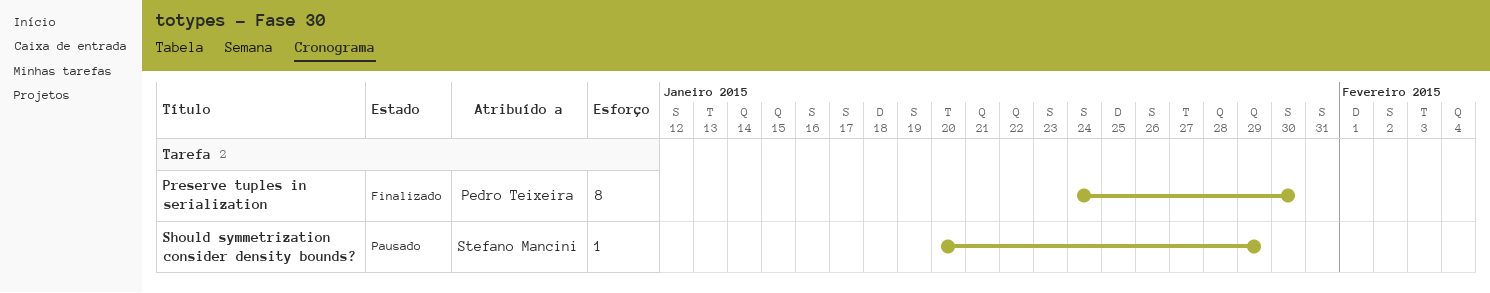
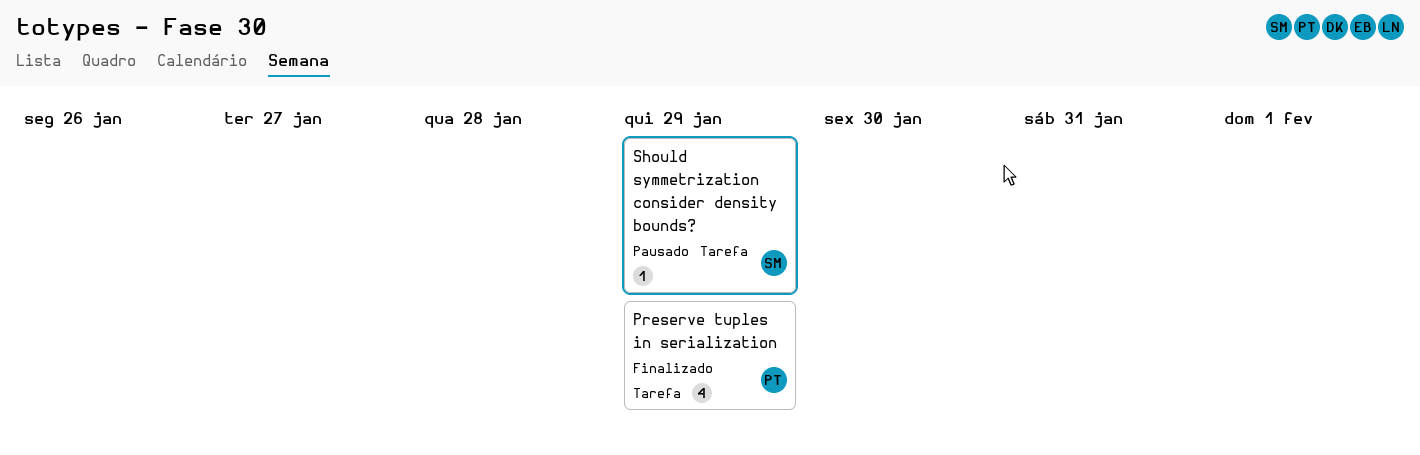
Preserve tuples in serialization, estimate: 8 -> 4
Preserve tuples in serialization, due: Jan 30 -> Jan 29

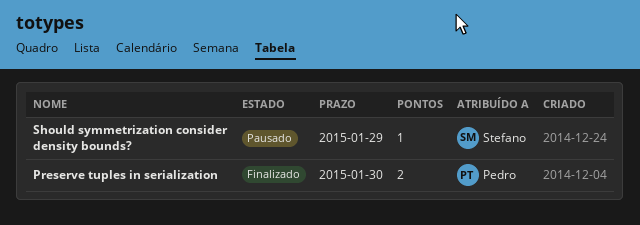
Preserve tuples in serialization, estimate: 4 -> 2
Preserve tuples in serialization, due: Jan 29 -> Jan 30

